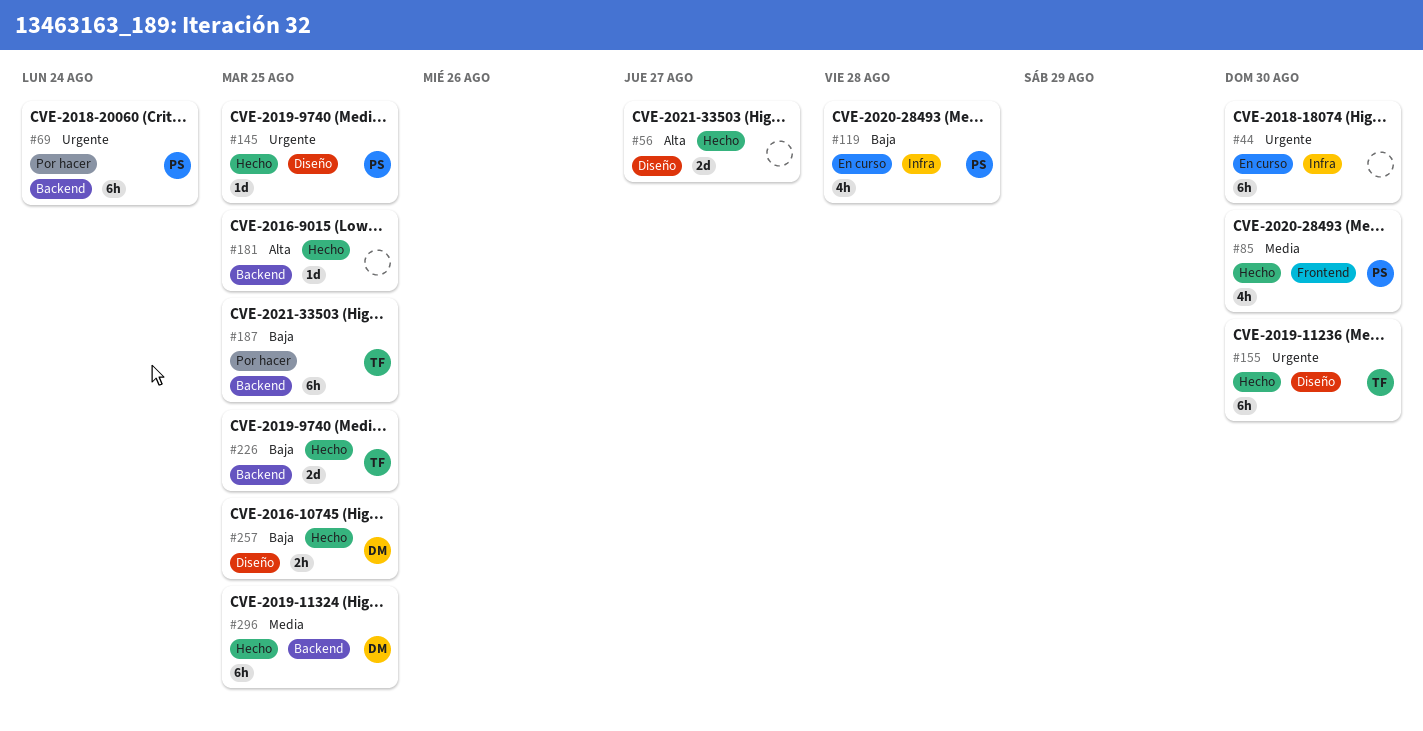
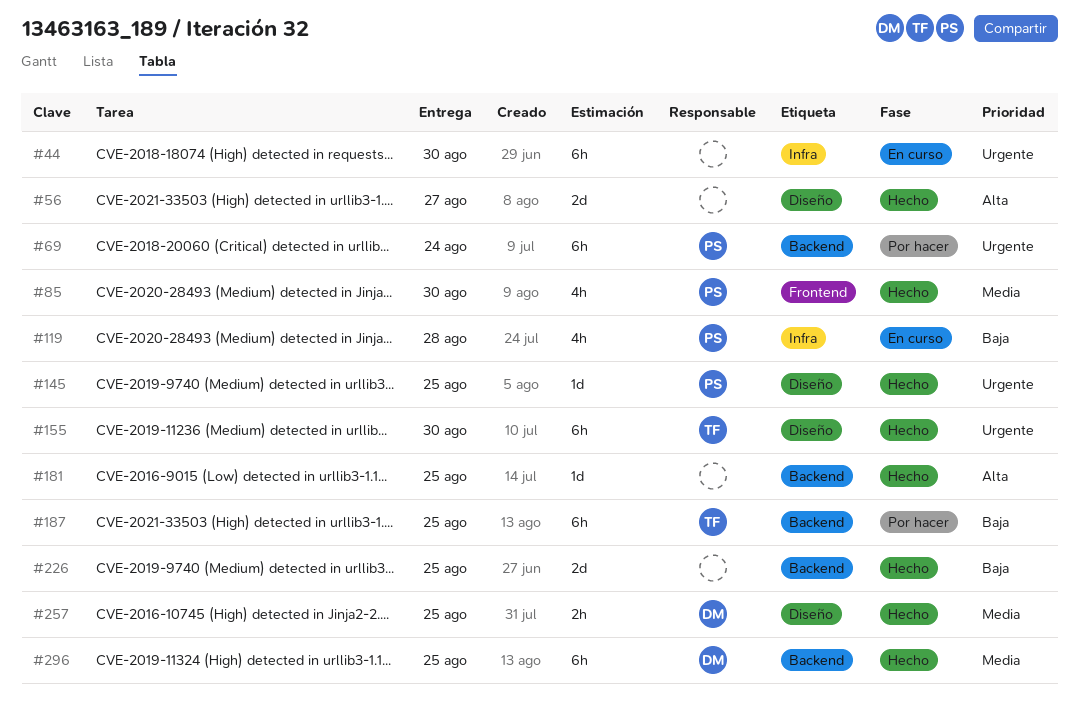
#226, owner: TF -> none
#257, priority: Baja -> Media

